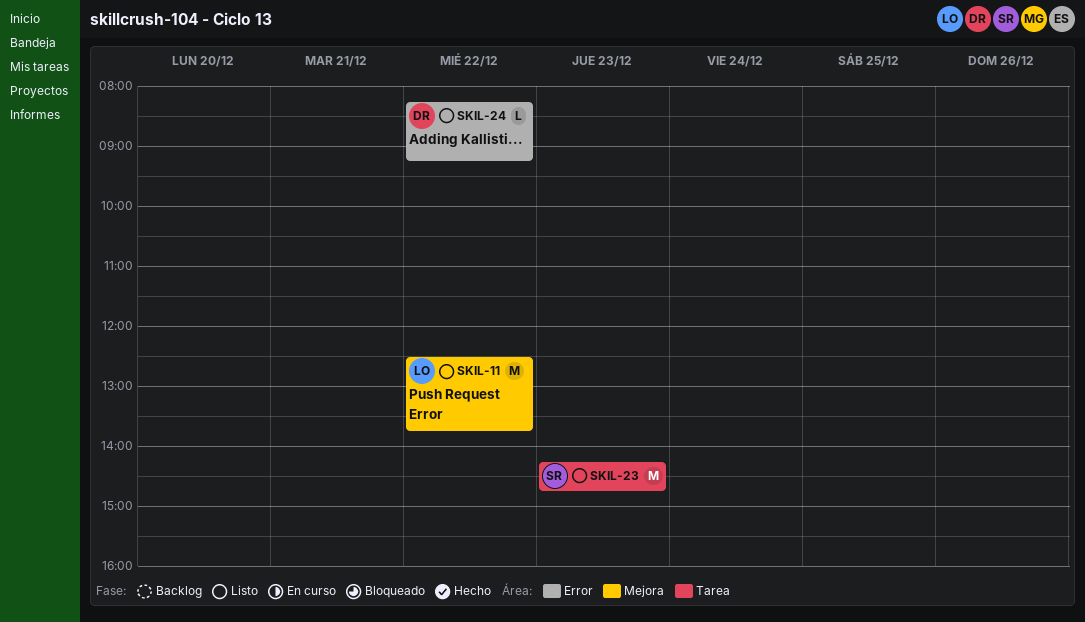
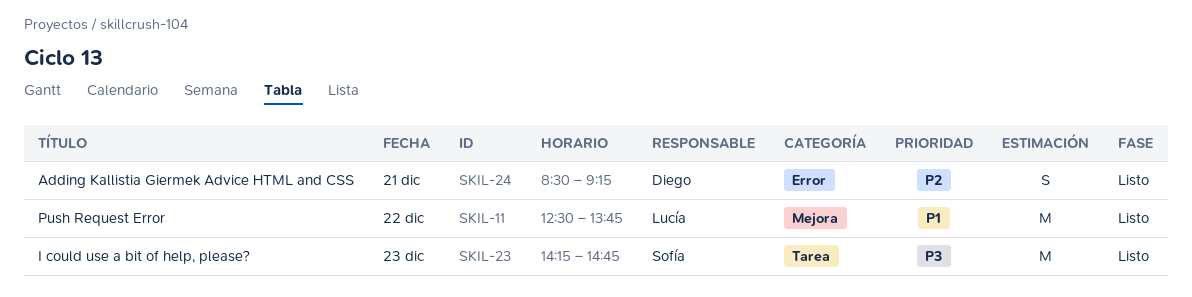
SKIL-24, estimate: L -> S
SKIL-24, day: Dec 22 -> Dec 21
SKIL-24, begins: 08:15 -> 08:30

